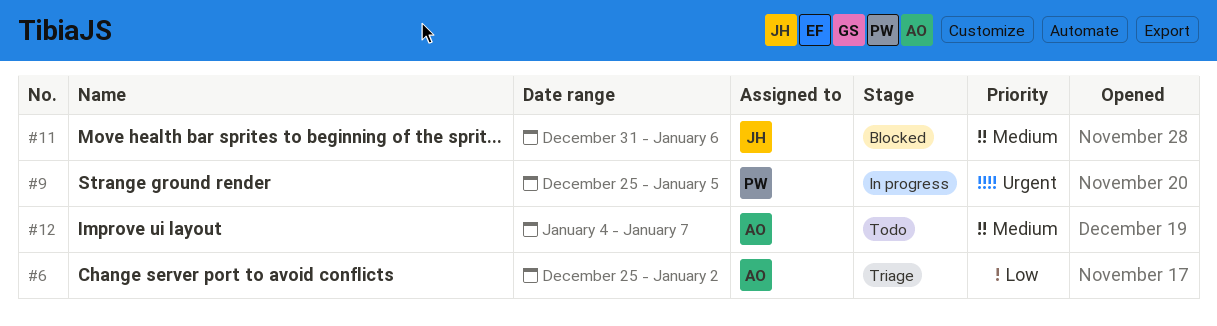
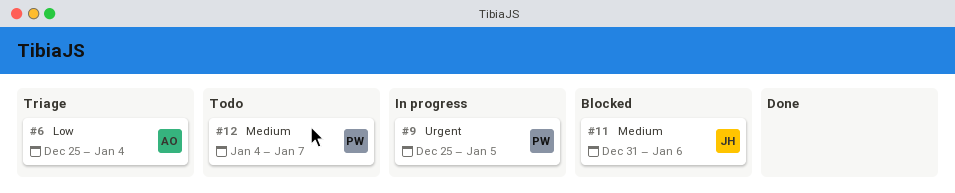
#6, due: Jan 2 -> Jan 4
#12, owner: AO -> PW

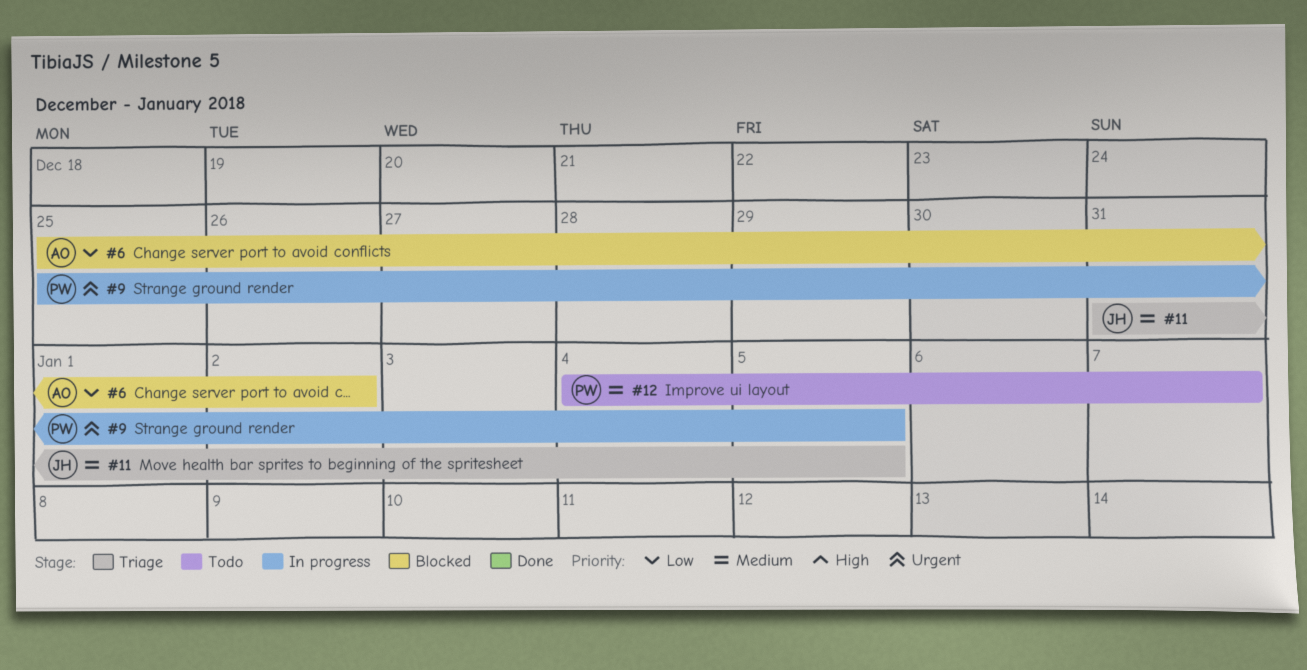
#6, status: Triage -> Blocked
#6, due: Jan 4 -> Jan 2
#11, status: Blocked -> Triage
#11, due: Jan 6 -> Jan 5

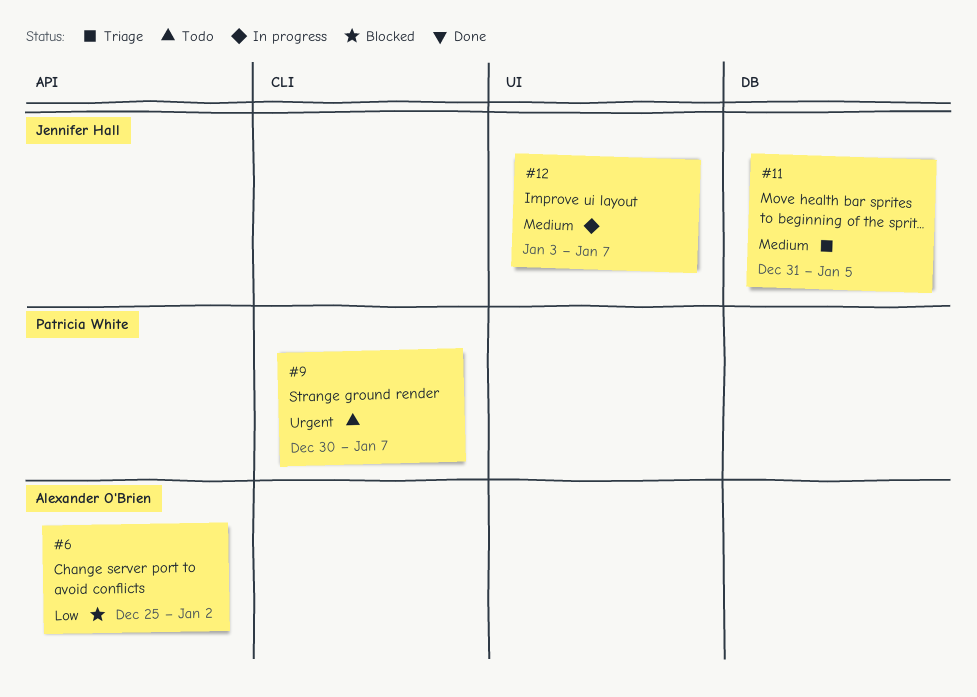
#9, status: In progress -> Todo
#9, start: Dec 25 -> Dec 30
#9, due: Jan 5 -> Jan 7
#12, status: Todo -> In progress
#12, owner: Patricia White -> Jennifer Hall
#12, start: Jan 4 -> Jan 3

